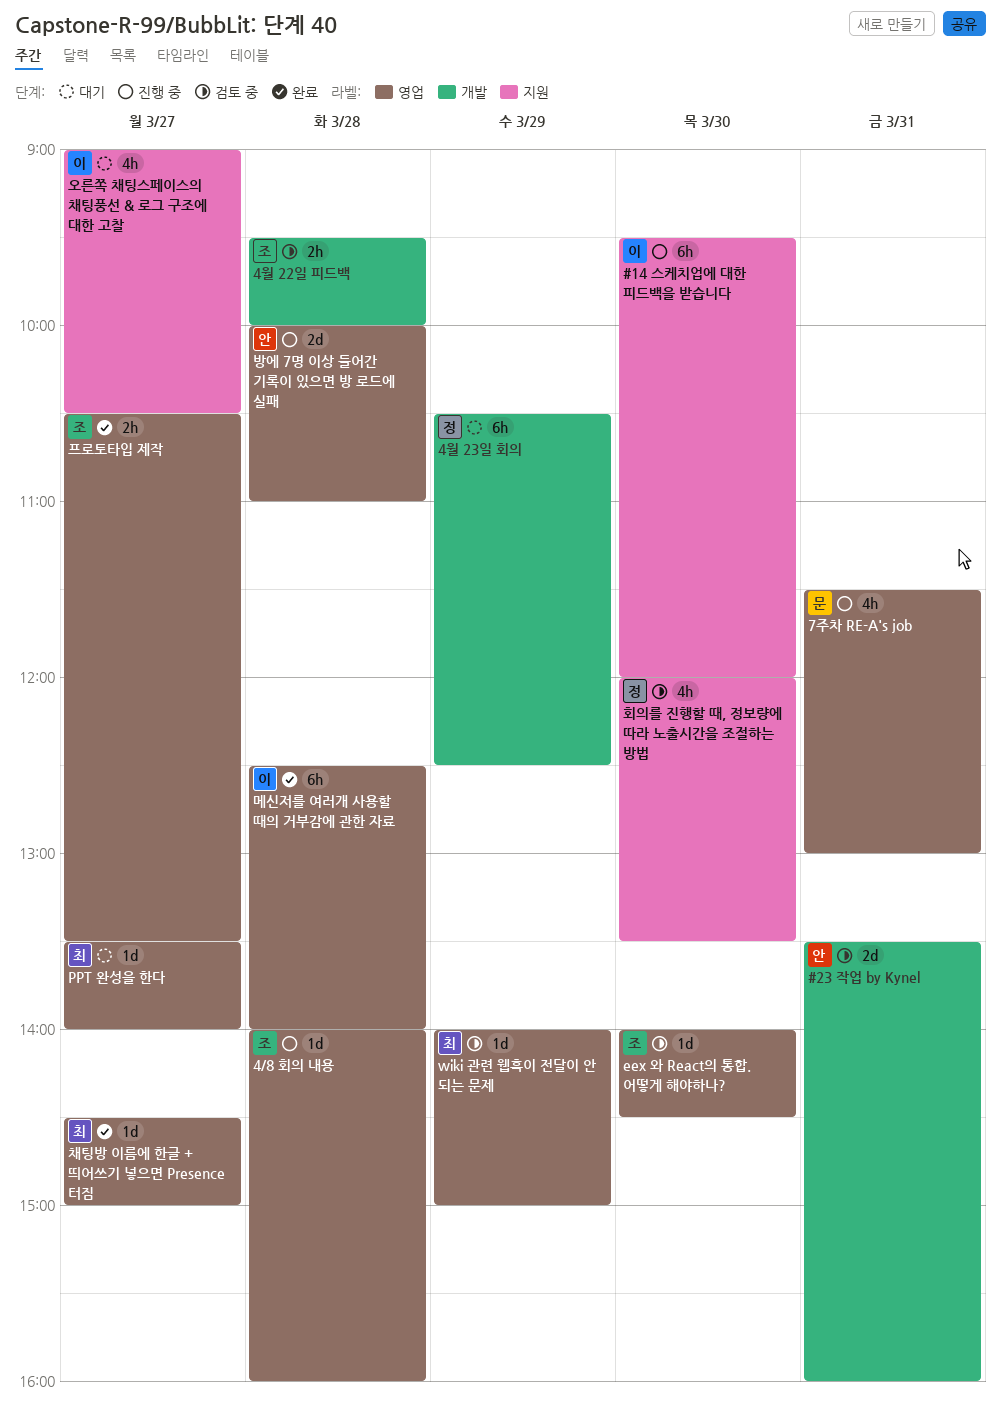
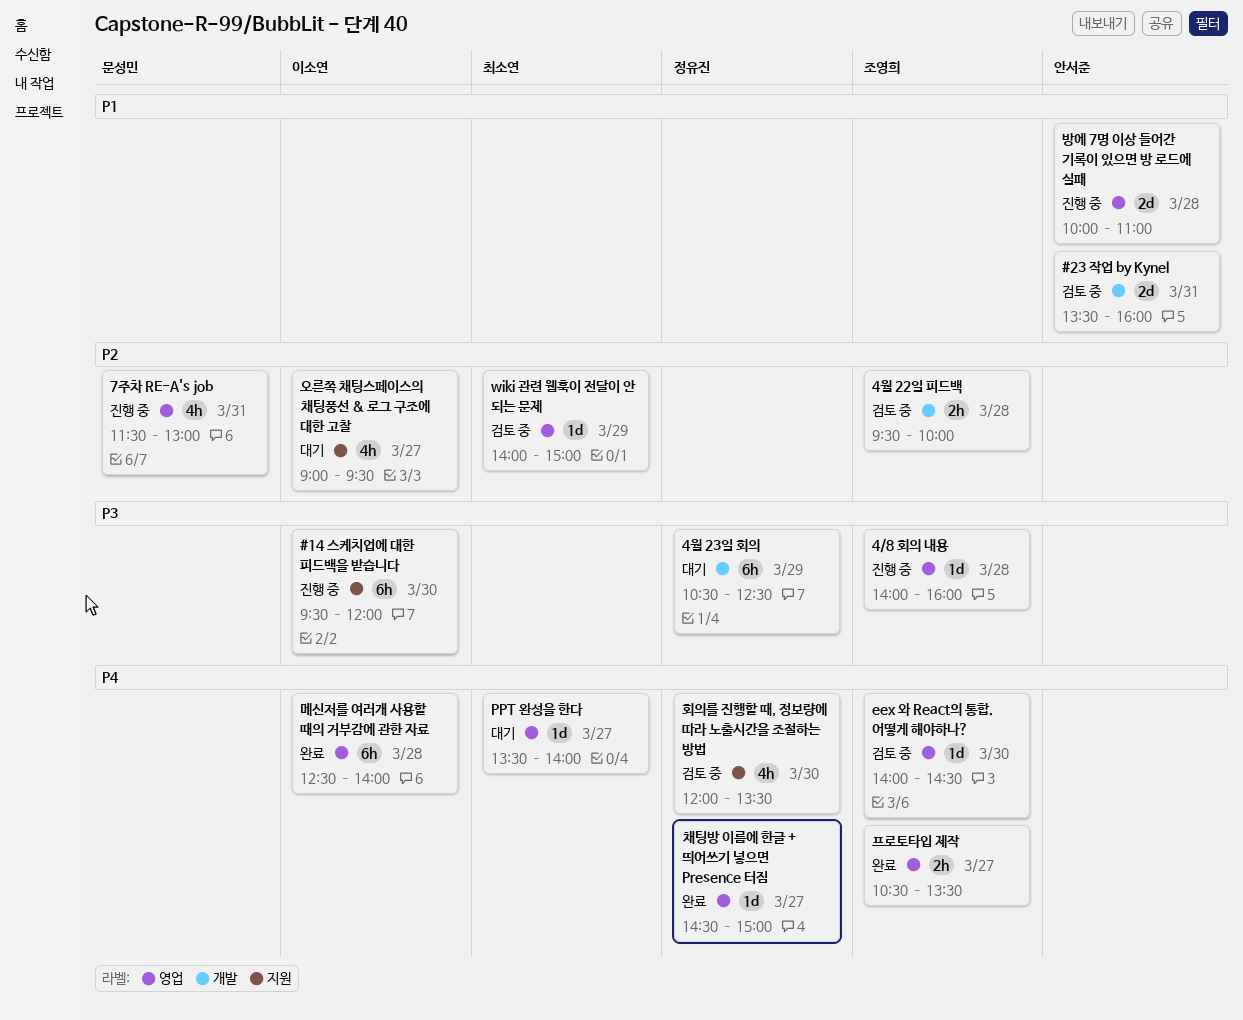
오른쪽 채팅스페이스의 채팅풍선 & 로그 구조에 대한 고찰, ends: 10:30 -> 09:30
채팅방 이름에 한글 + 띄어쓰기 넣으면 Presence 터짐, owner: 최소연 -> 정유진

